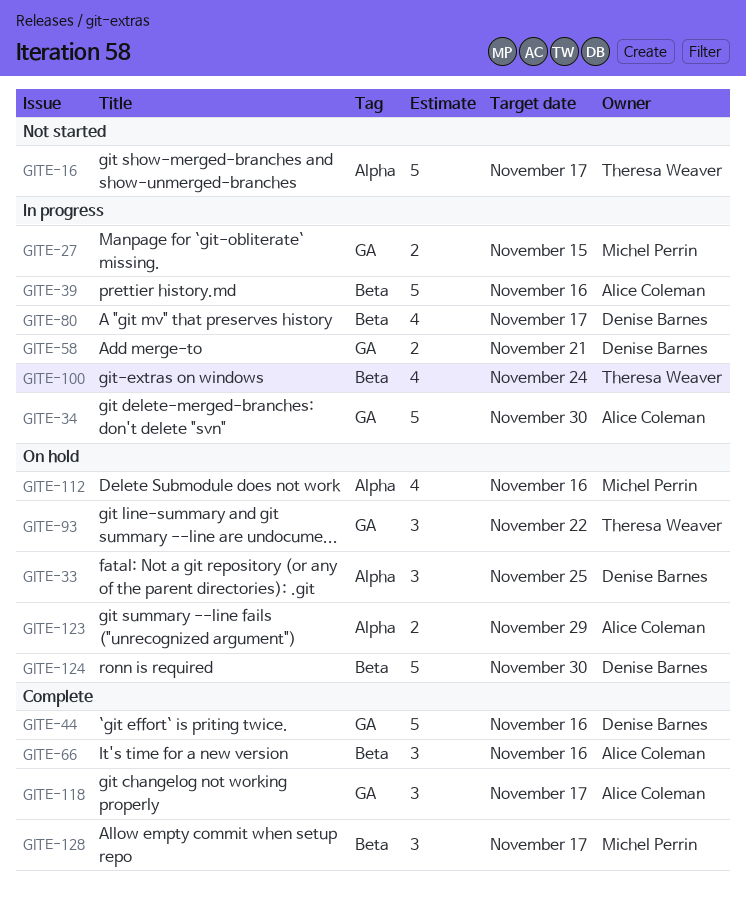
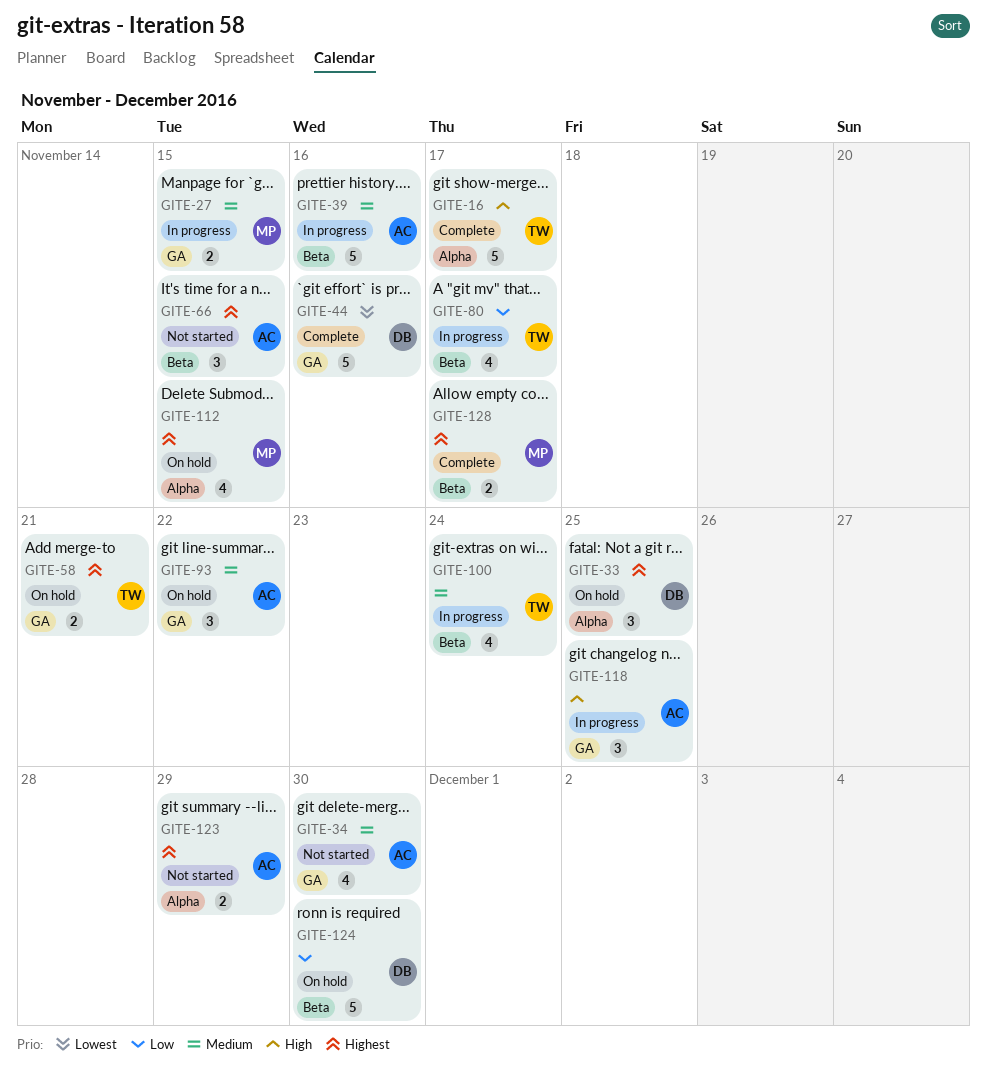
GITE-16, status: Not started -> Complete
GITE-34, status: In progress -> Not started
GITE-34, estimate: 5 -> 4
GITE-58, status: In progress -> On hold
GITE-58, owner: Denise Barnes -> Theresa Weaver
GITE-66, status: Complete -> Not started
GITE-66, due: Nov 16 -> Nov 15
GITE-80, owner: Denise Barnes -> Theresa Weaver
GITE-93, owner: Theresa Weaver -> Alice Coleman
GITE-112, due: Nov 16 -> Nov 15
GITE-118, status: Complete -> In progress
GITE-118, due: Nov 17 -> Nov 25
GITE-123, status: On hold -> Not started
GITE-128, estimate: 3 -> 2

